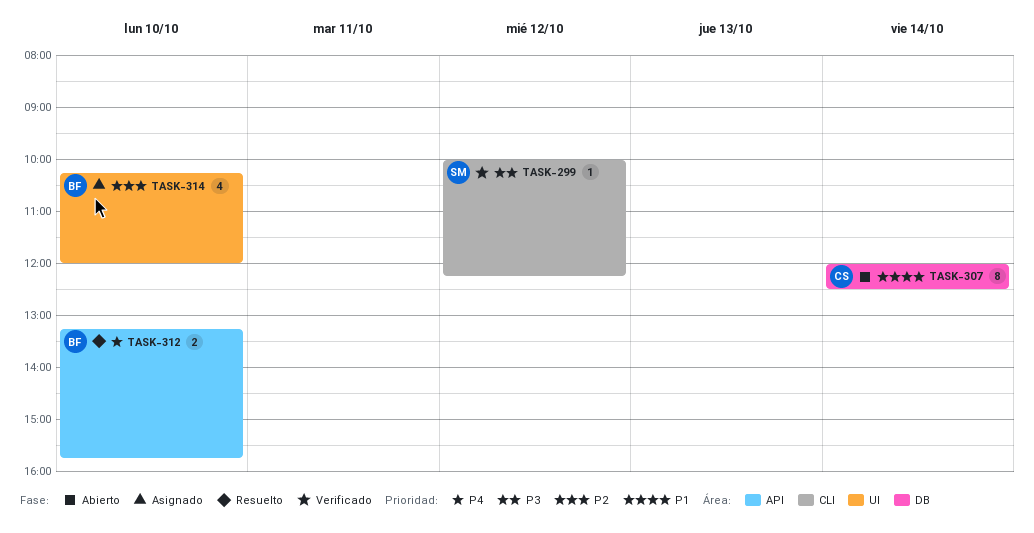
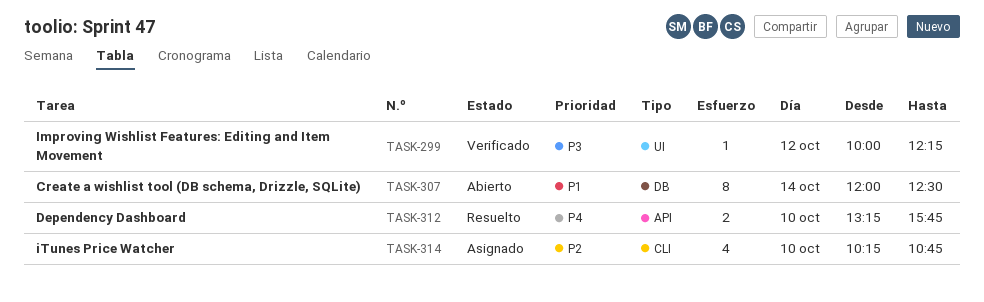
TASK-299, label: CLI -> UI
TASK-314, label: UI -> CLI
TASK-314, ends: 12:00 -> 10:45

